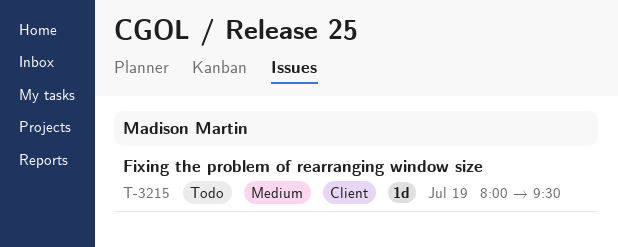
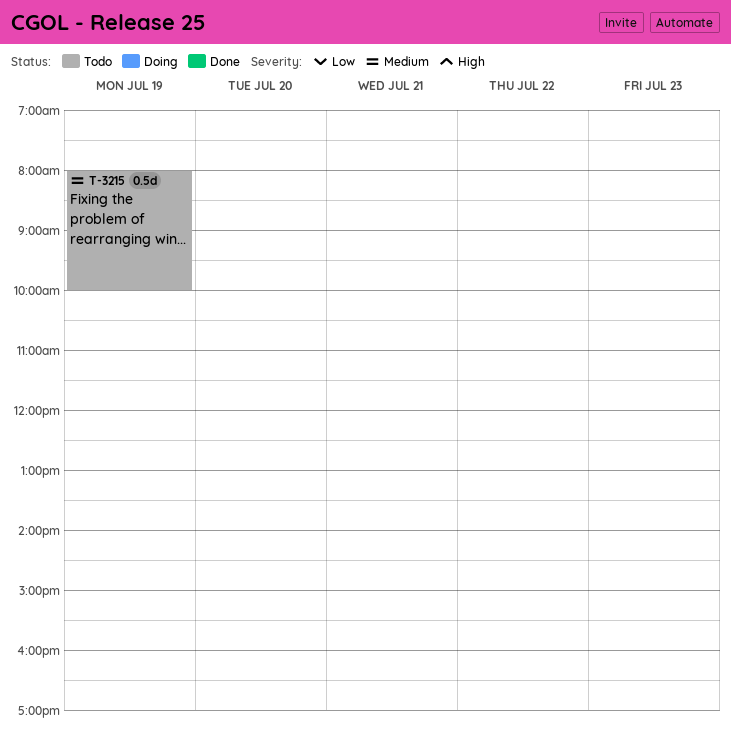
T-3215, estimate: 1d -> 0.5d
T-3215, ends: 09:30 -> 10:00

